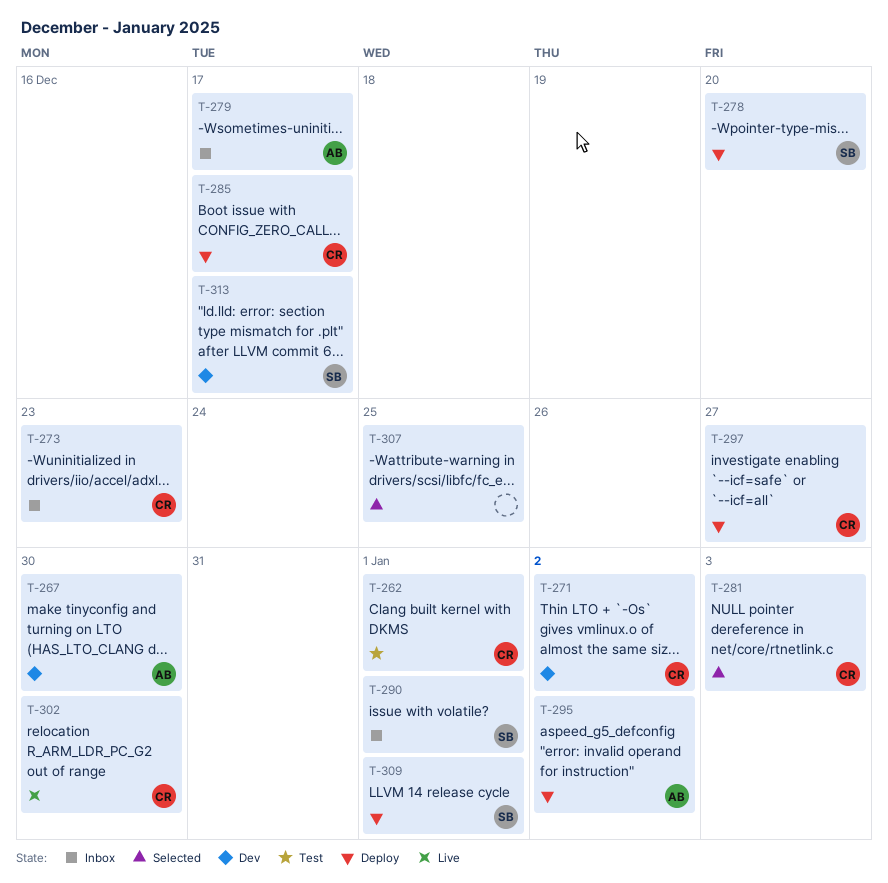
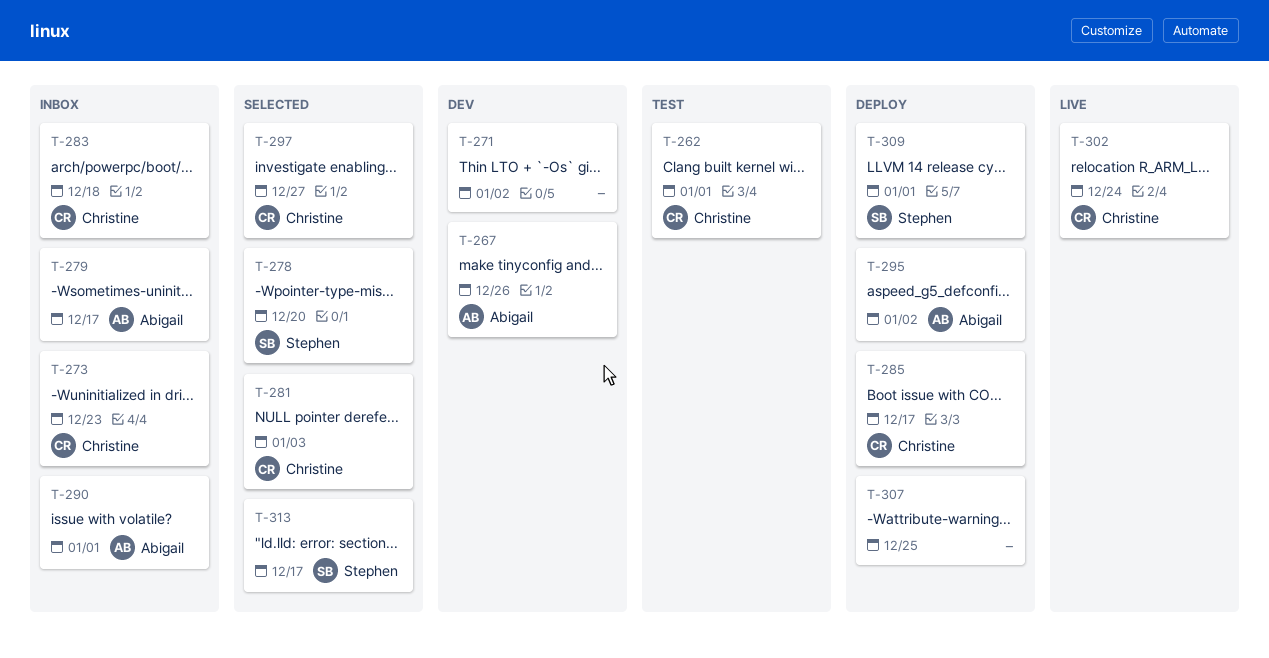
T-267, due: Dec 30 -> Dec 26
T-271, owner: Christine -> none
T-278, status: Deploy -> Selected
T-283: none -> present
T-290, owner: Stephen -> Abigail
T-297, status: Deploy -> Selected
T-302, due: Dec 30 -> Dec 24
T-307, status: Selected -> Deploy
T-313, status: Dev -> Selected

